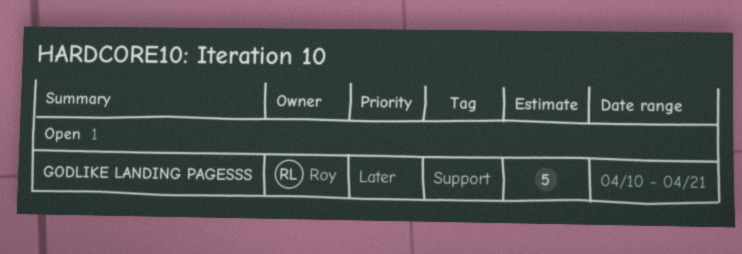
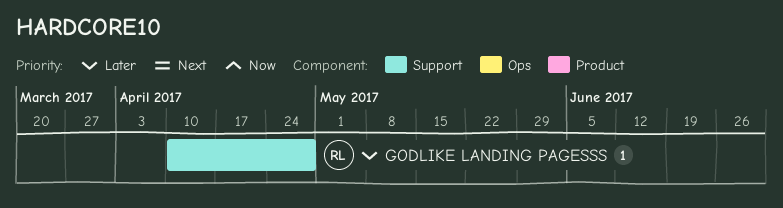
GODLIKE LANDING PAGESSS, estimate: 5 -> 1
GODLIKE LANDING PAGESSS, due: Apr 21 -> Apr 28

